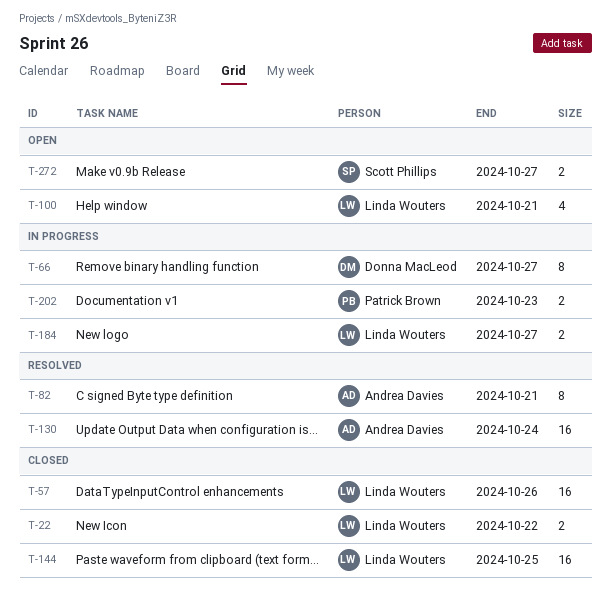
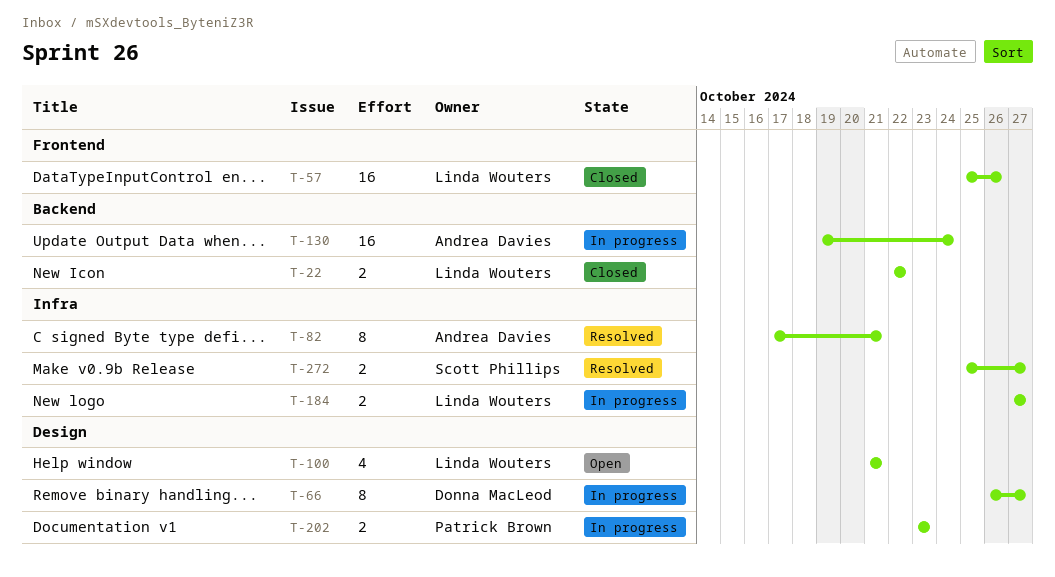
T-130, status: Resolved -> In progress
T-144: present -> none
T-272, status: Open -> Resolved

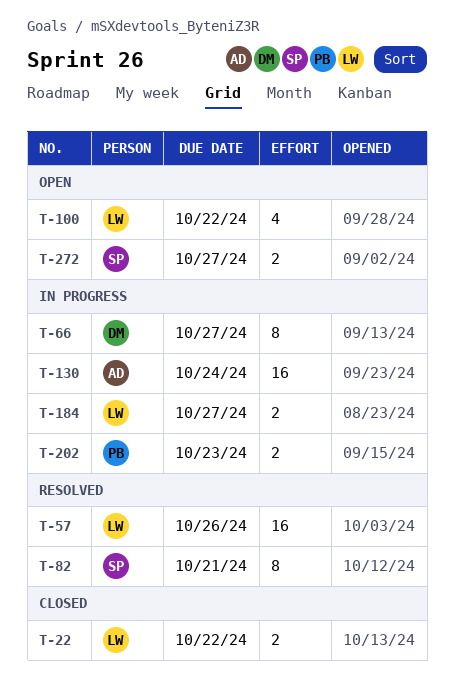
T-57, status: Closed -> Resolved
T-82, owner: Andrea Davies -> Scott Phillips
T-100, due: Oct 21 -> Oct 22
T-272, status: Resolved -> Open

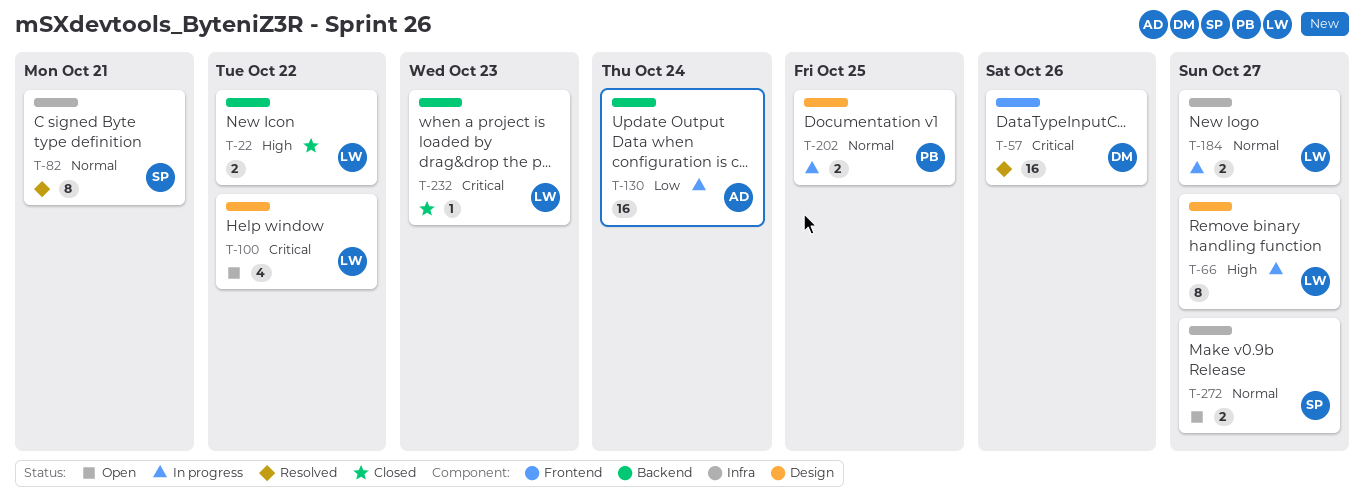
T-57, owner: LW -> DM
T-66, owner: DM -> LW
T-202, due: Oct 23 -> Oct 25
T-232: none -> present

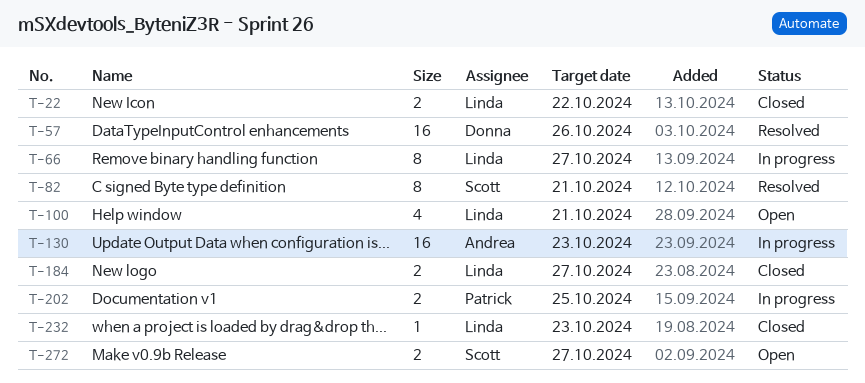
T-100, due: Oct 22 -> Oct 21
T-130, due: Oct 24 -> Oct 23
T-184, status: In progress -> Closed

